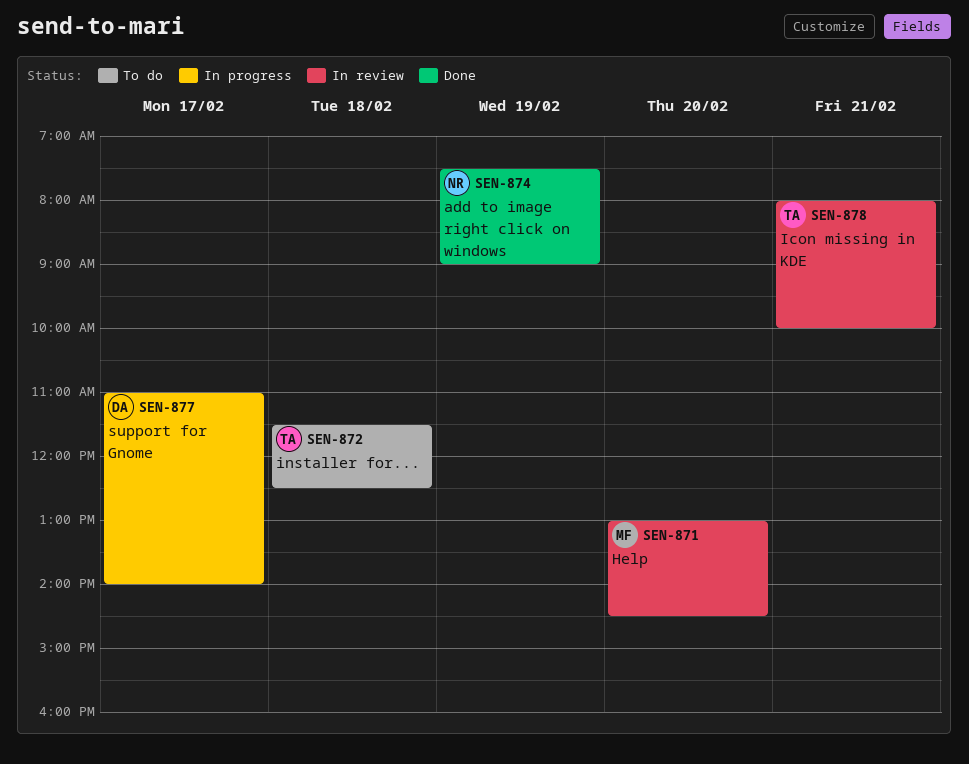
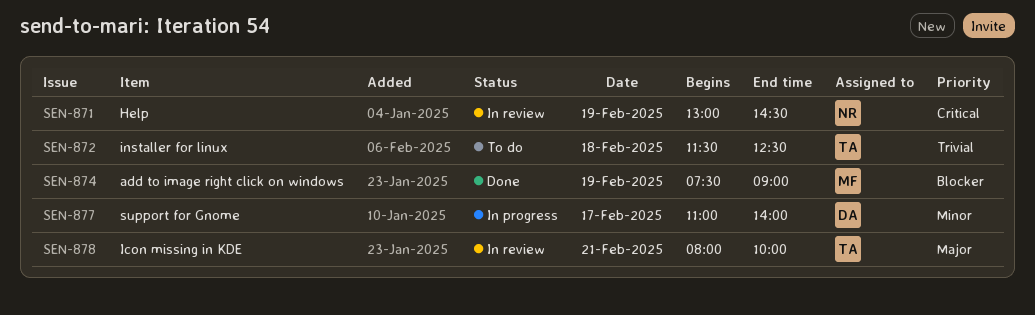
SEN-871, owner: MF -> NR
SEN-871, day: Feb 20 -> Feb 19
SEN-874, owner: NR -> MF

